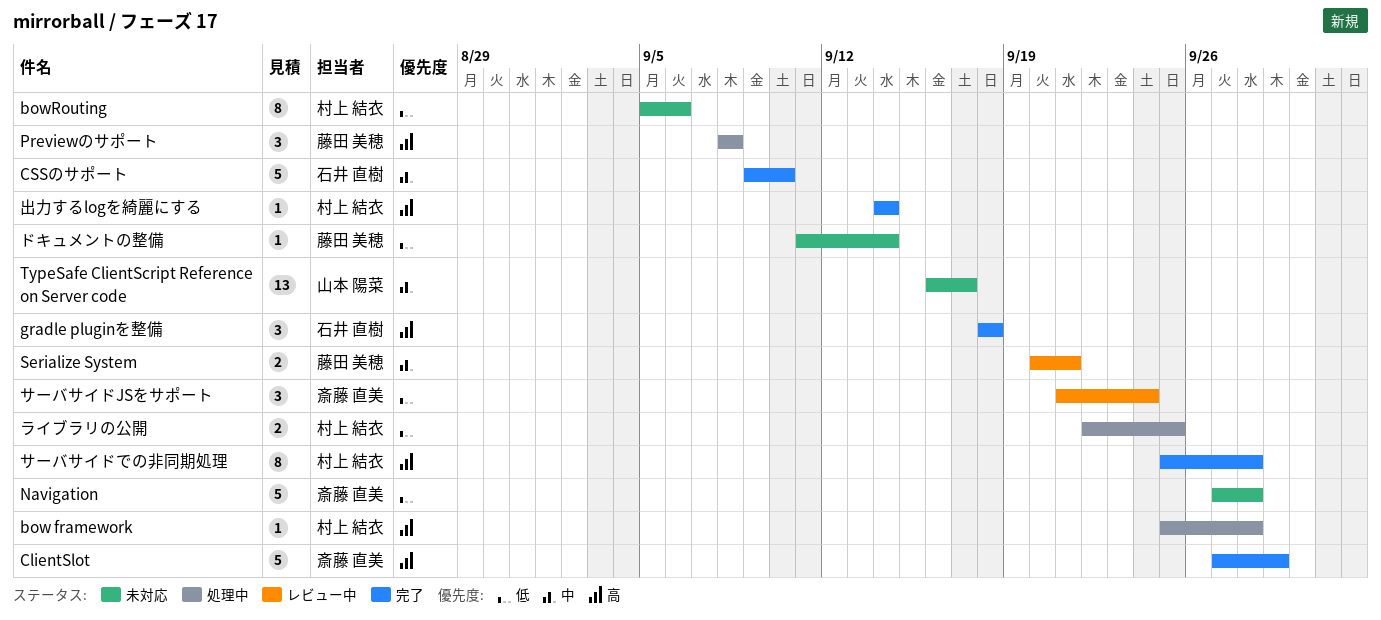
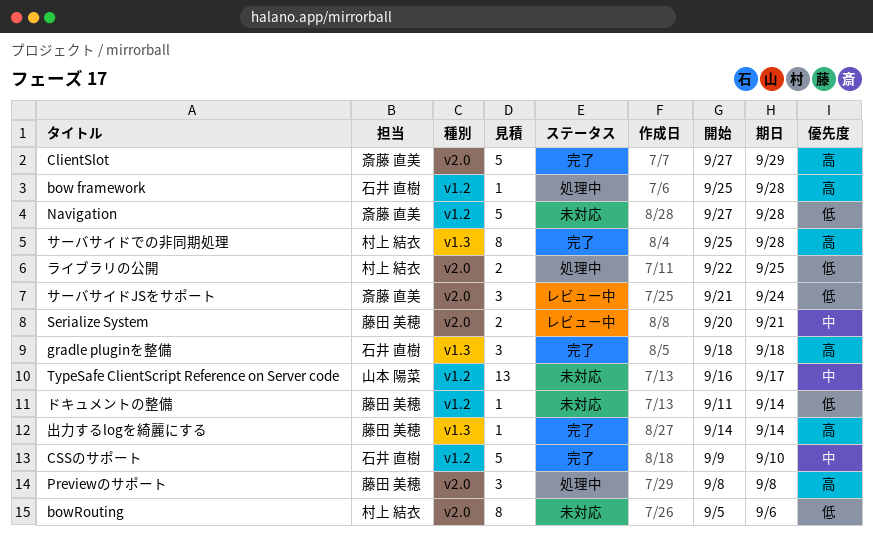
bow framework, owner: 村上 結衣 -> 石井 直樹
出力するlogを綺麗にする, owner: 村上 結衣 -> 藤田 美穂

